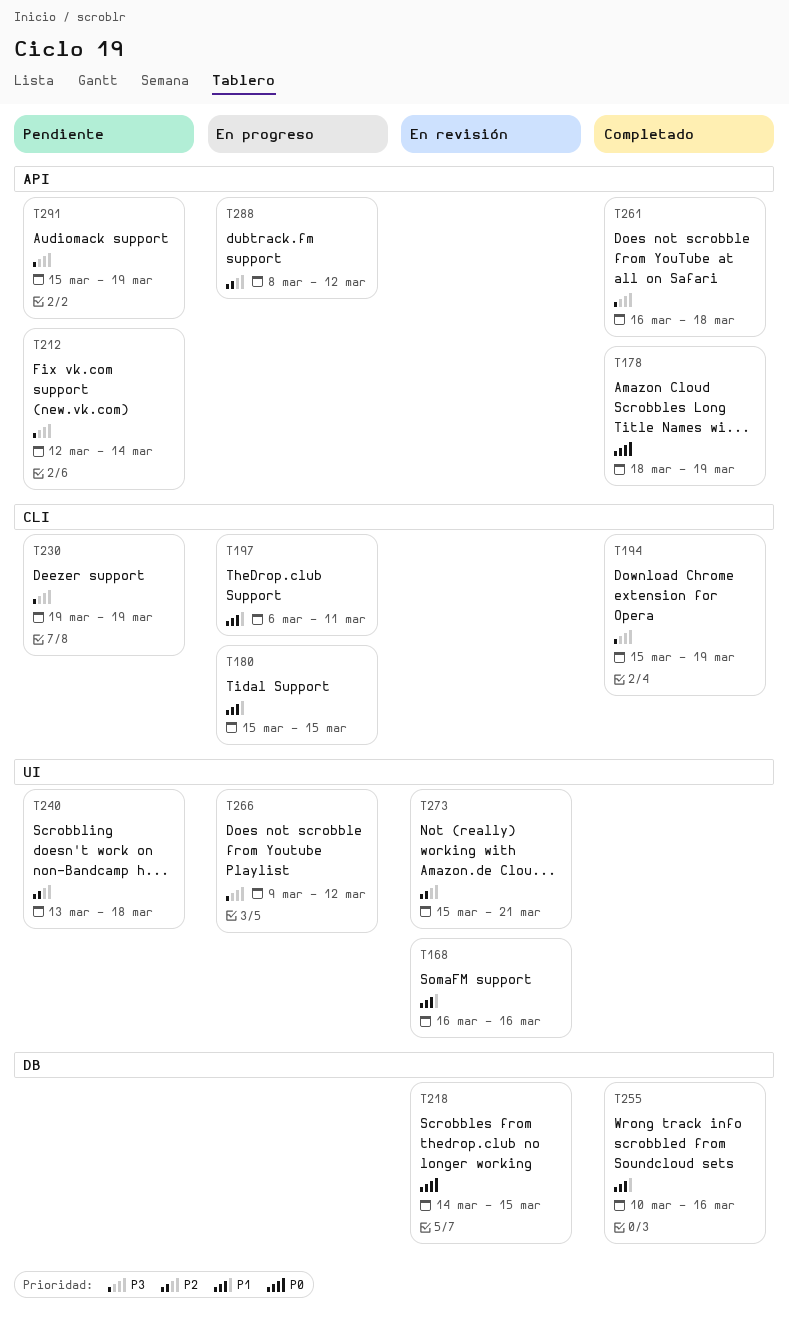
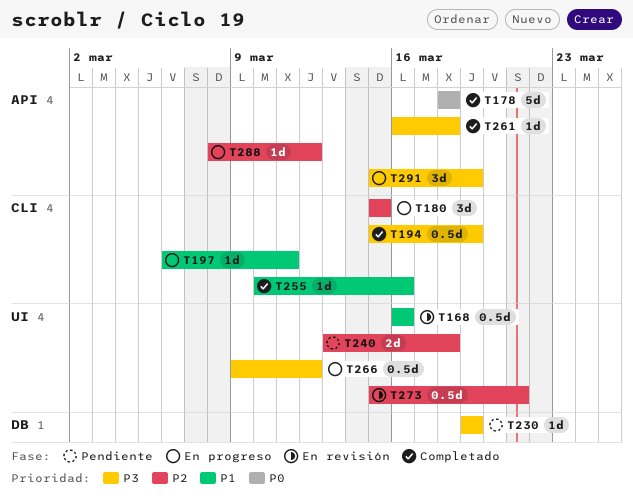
T178, due: Mar 19 -> Mar 18
T180, priority: P1 -> P2
T212: present -> none
T218: present -> none
T230, label: CLI -> DB
T255, label: DB -> CLI
T291, status: Pendiente -> En progreso

